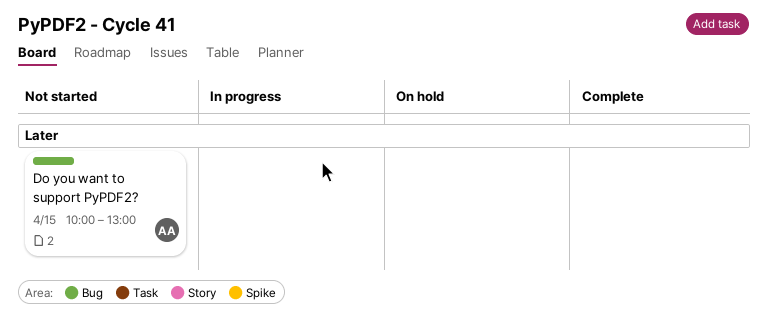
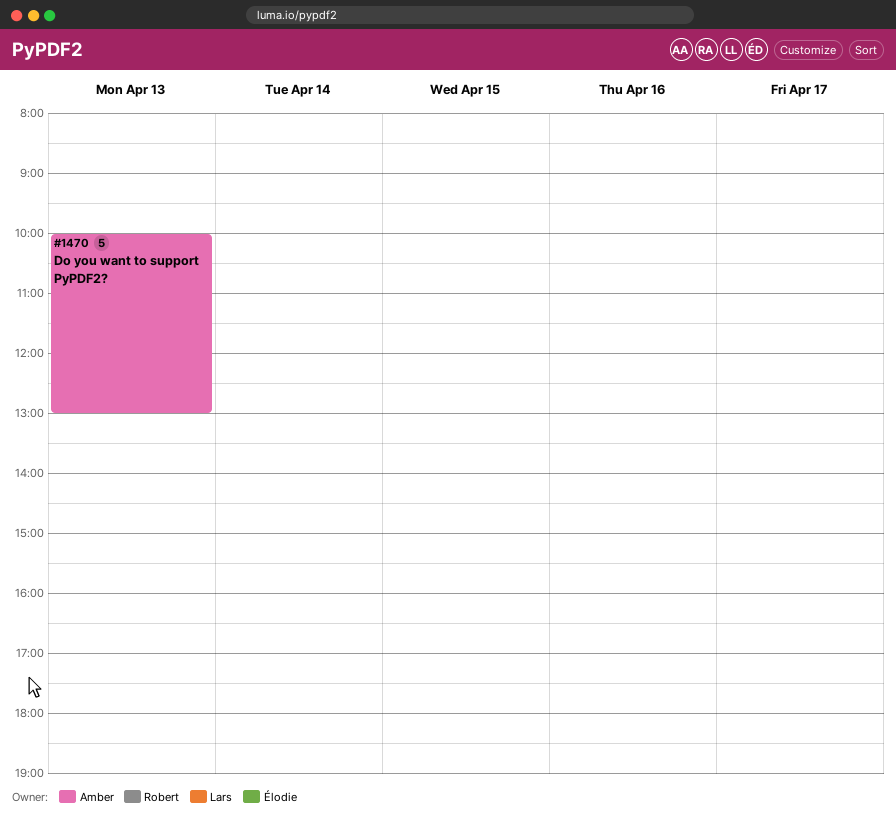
Do you want to support PyPDF2?, day: Apr 15 -> Apr 13

